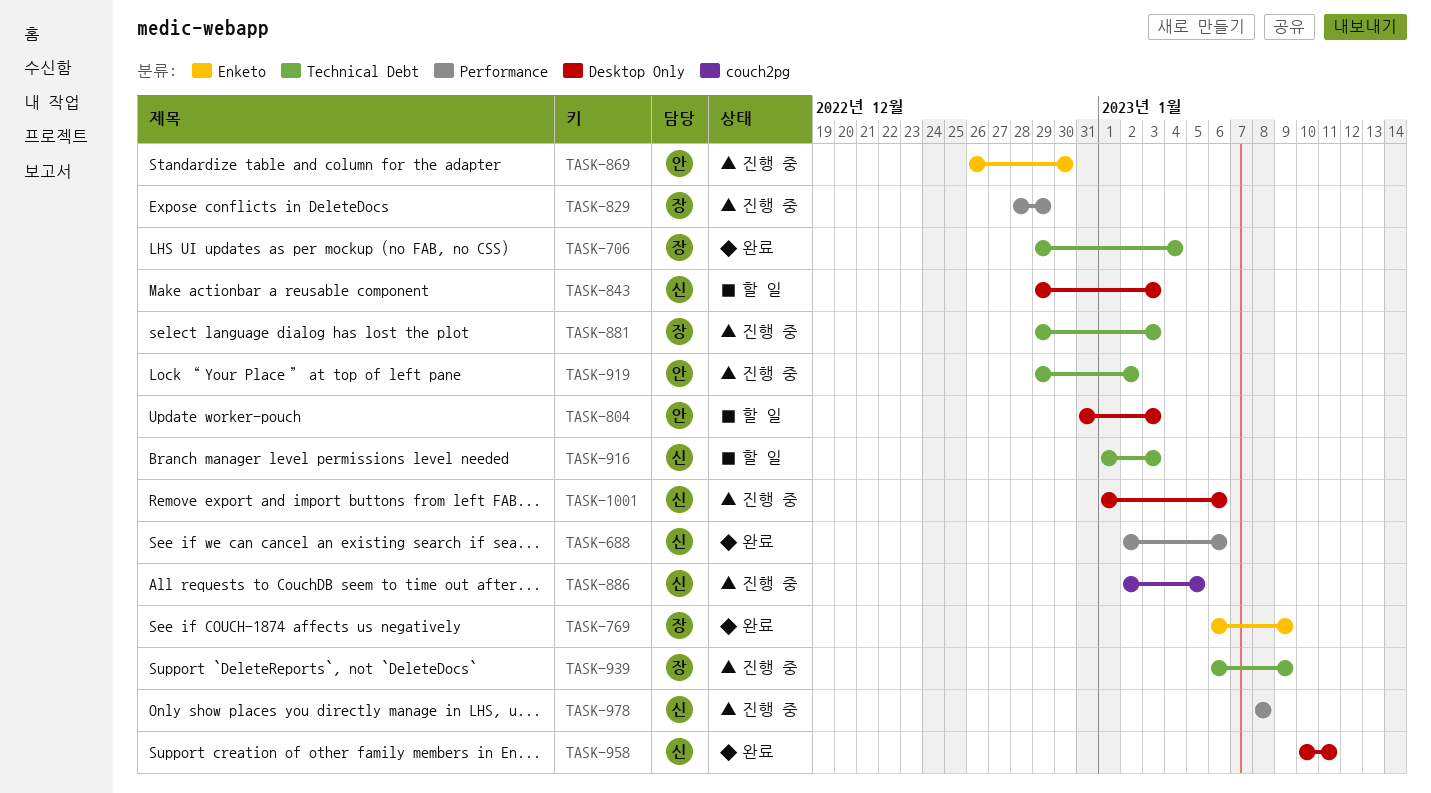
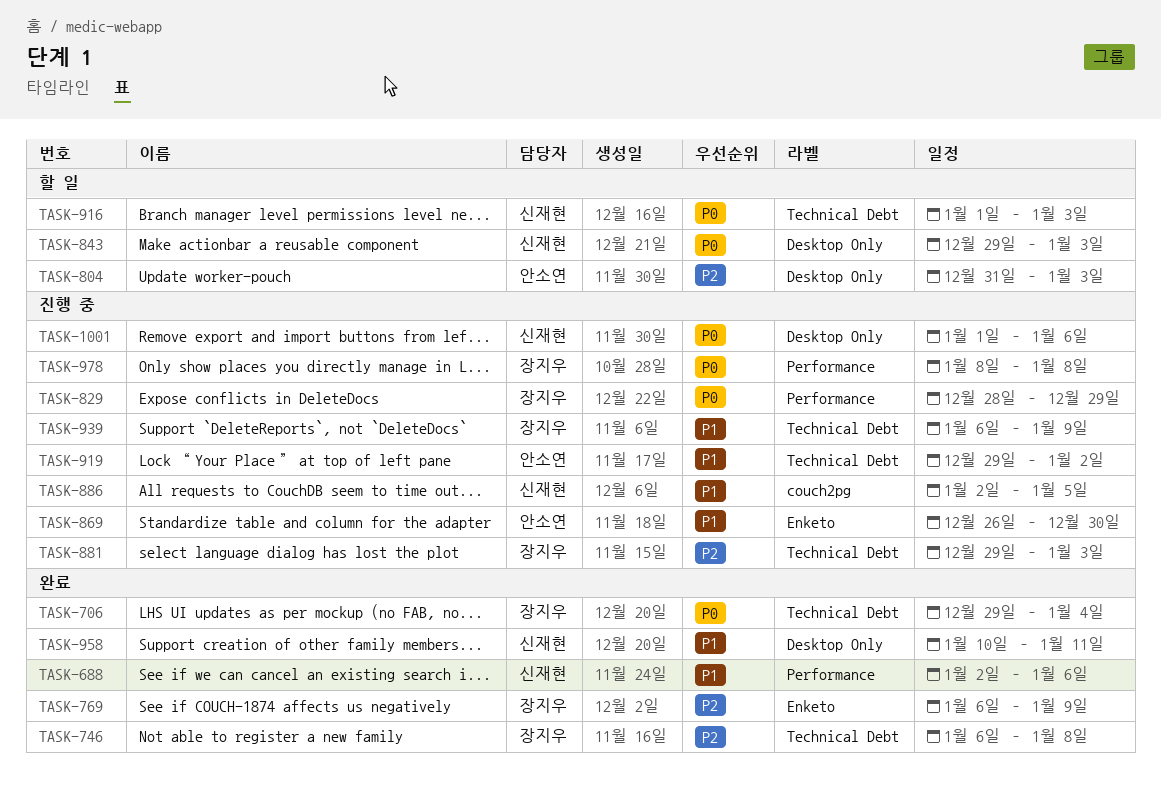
TASK-746: none -> present
TASK-978, owner: 신재현 -> 장지우

